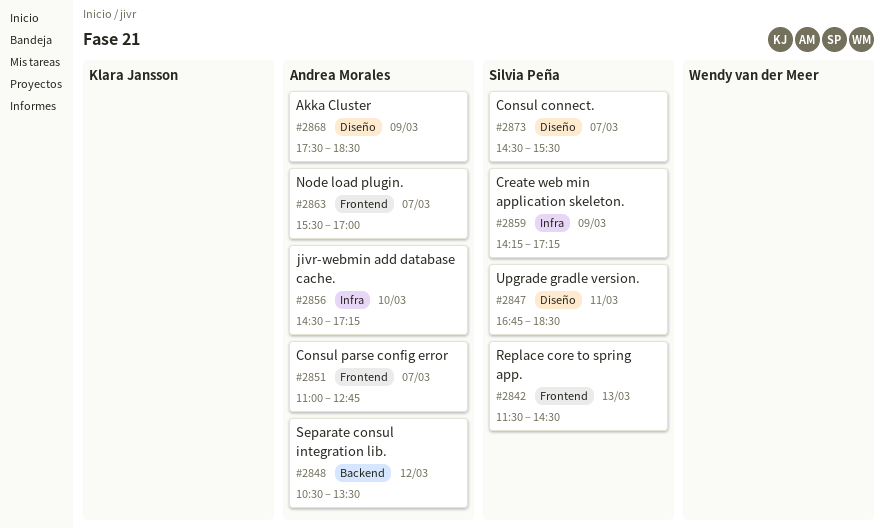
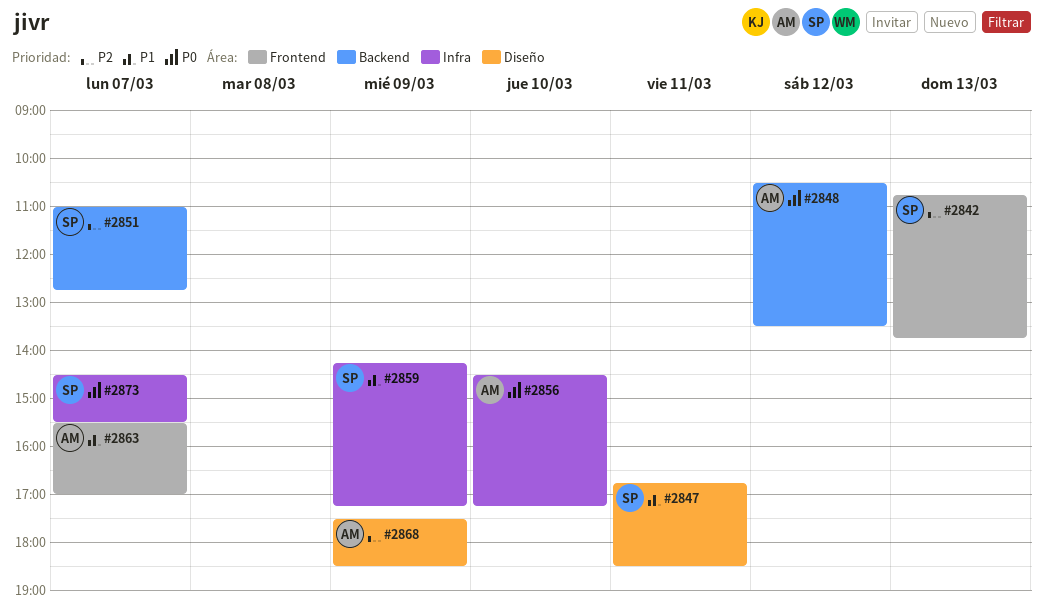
#2842, begins: 11:30 -> 10:45
#2842, ends: 14:30 -> 13:45
#2851, owner: Andrea Morales -> Silvia Peña
#2851, label: Frontend -> Backend
#2873, label: Diseño -> Infra

